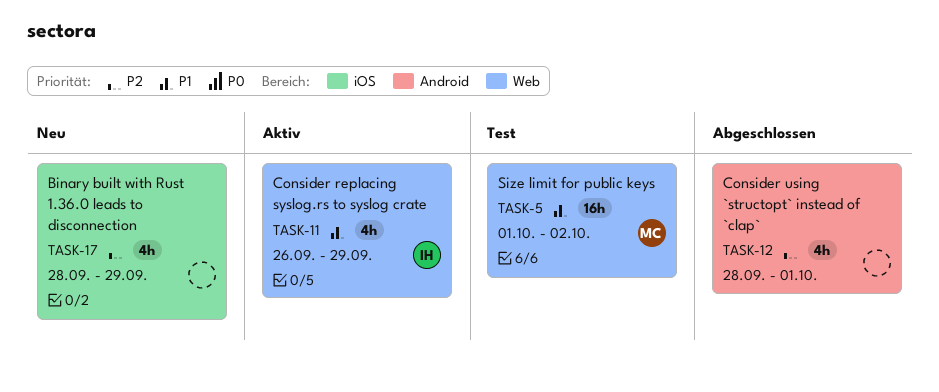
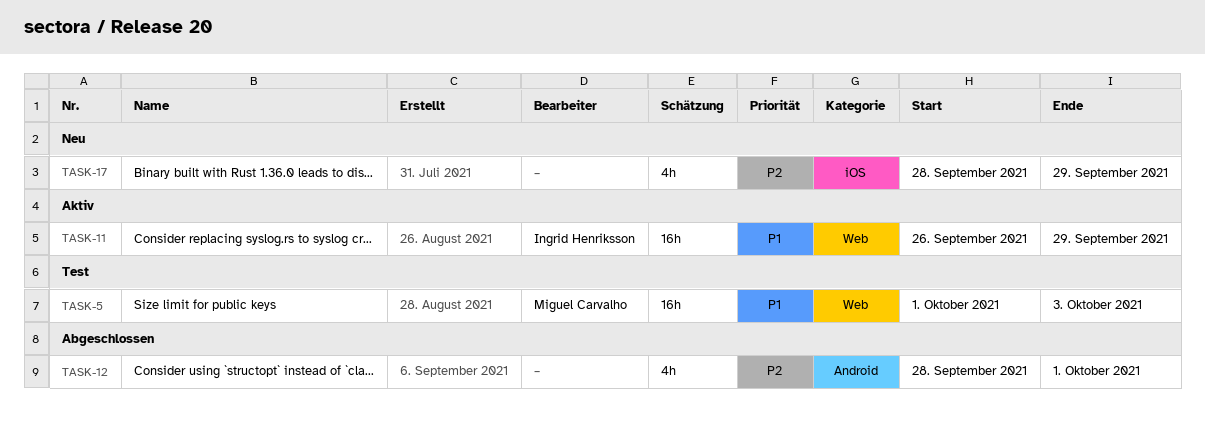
TASK-5, due: Oct 2 -> Oct 3
TASK-11, estimate: 4h -> 16h

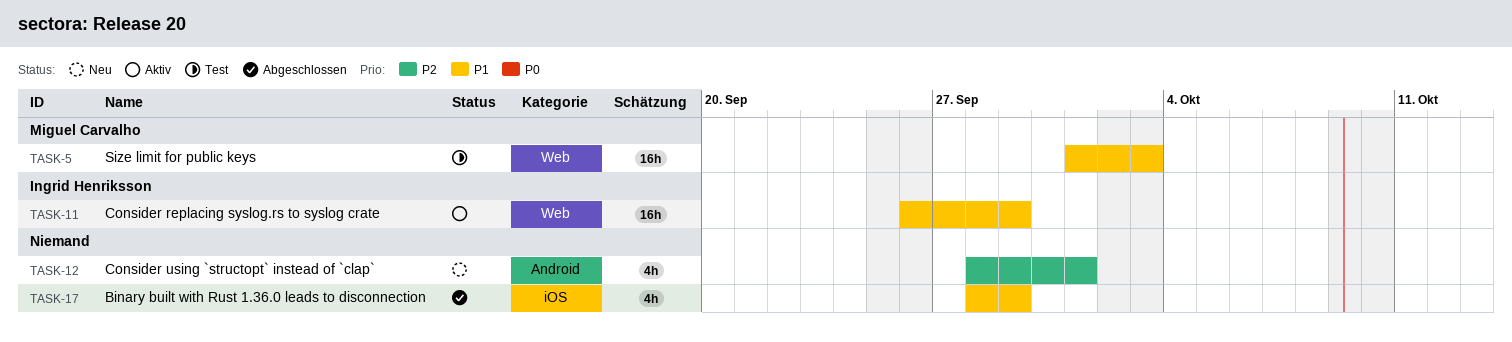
TASK-12, status: Abgeschlossen -> Neu
TASK-17, status: Neu -> Abgeschlossen
TASK-17, priority: P2 -> P1

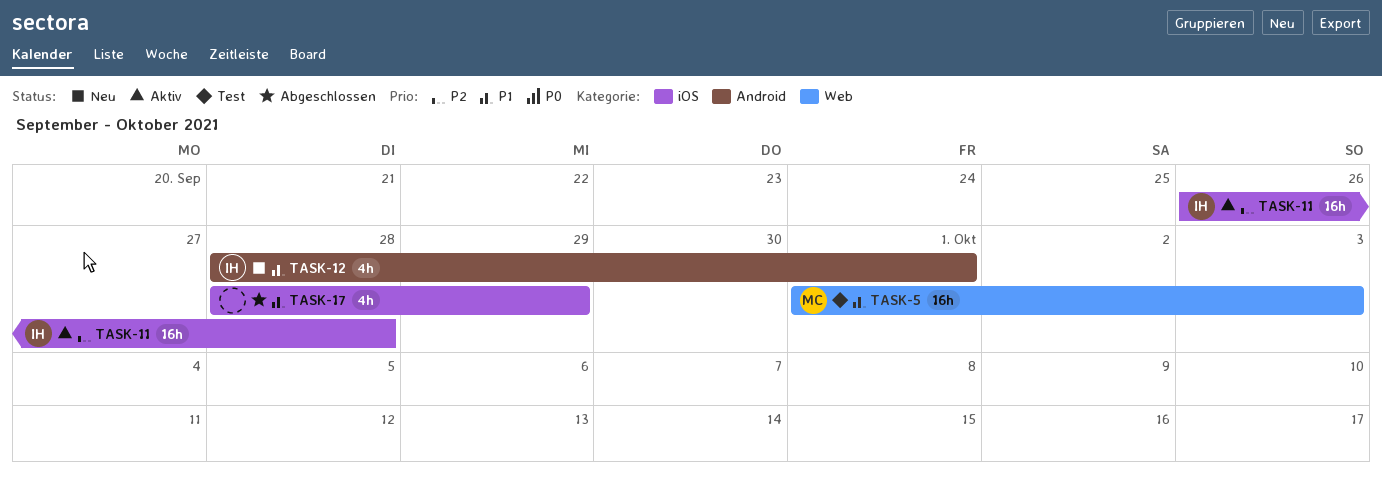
TASK-11, priority: P1 -> P2
TASK-11, label: Web -> iOS
TASK-11, due: Sep 29 -> Sep 28
TASK-12, owner: none -> Ingrid Henriksson
TASK-12, priority: P2 -> P1

